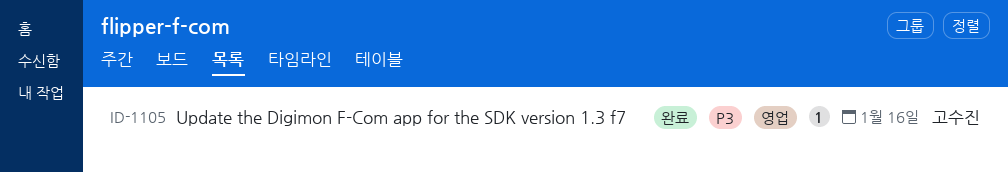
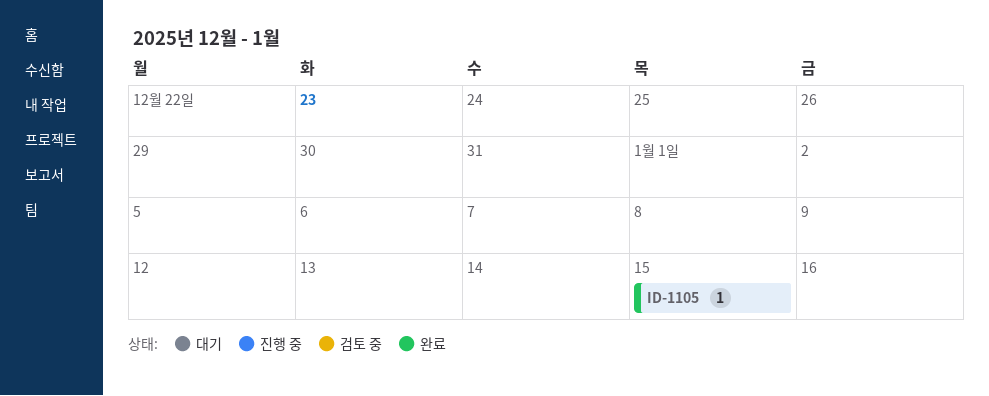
ID-1105, due: Jan 16 -> Jan 15

